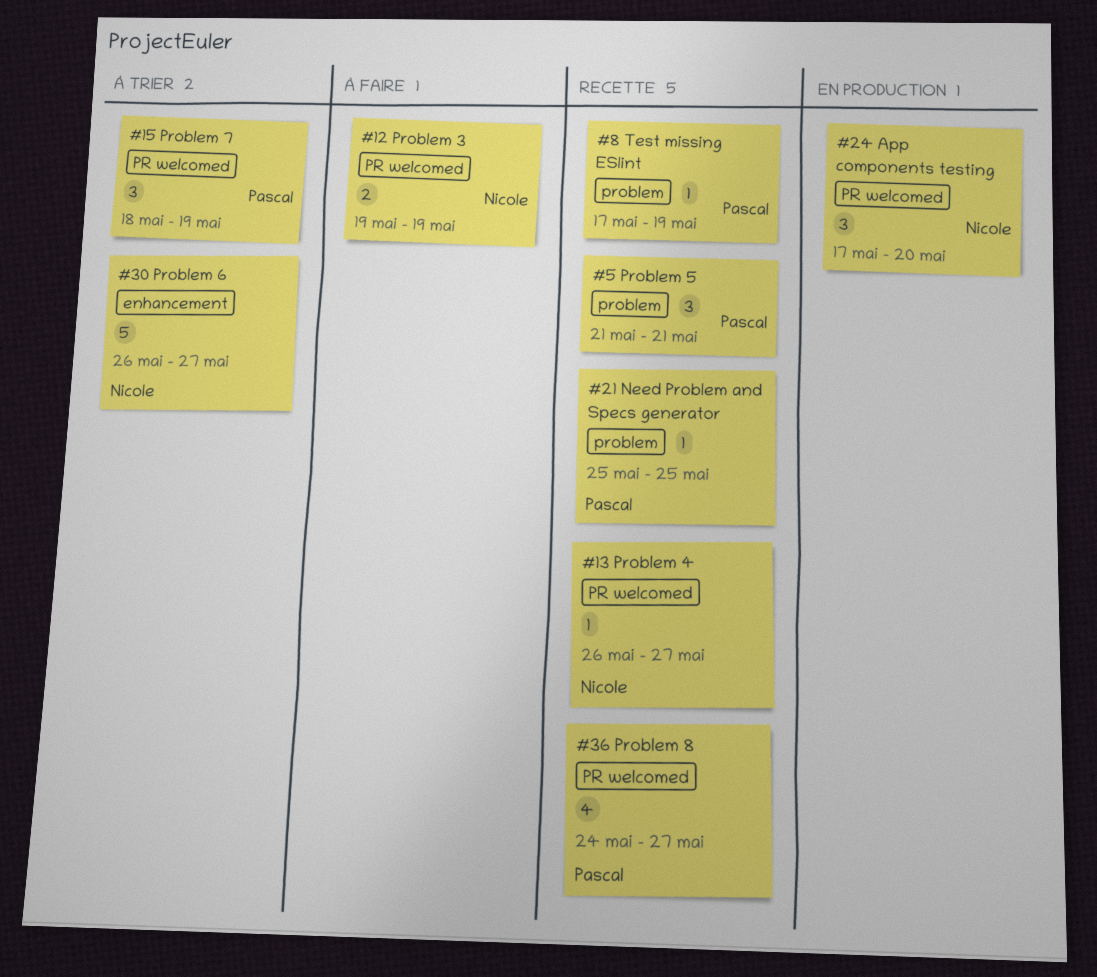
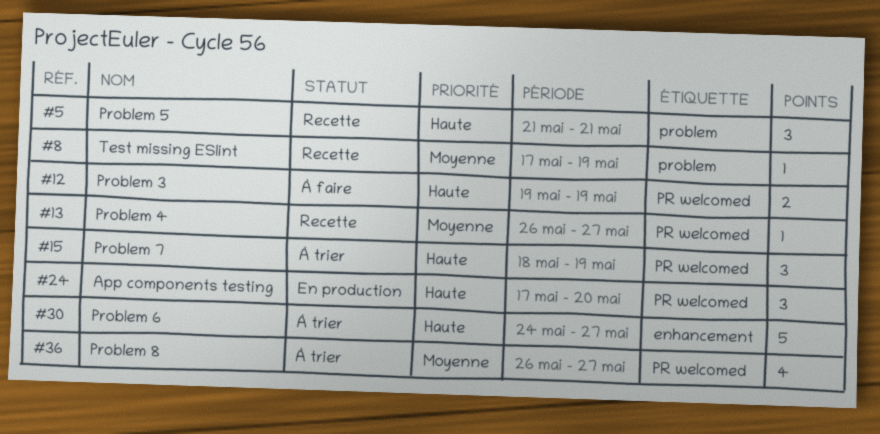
#21: present -> none
#30, start: May 26 -> May 24
#36, status: Recette -> À trier
#36, start: May 24 -> May 26

